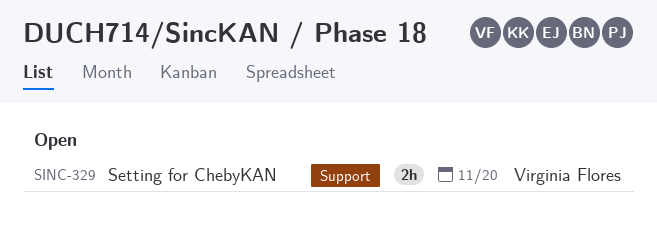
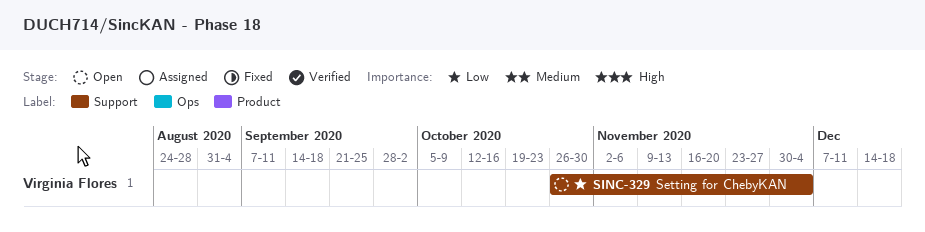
SINC-329, due: Nov 20 -> Dec 4

